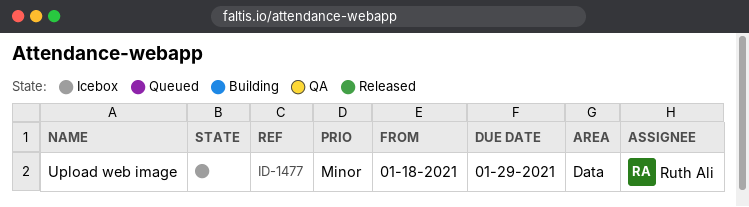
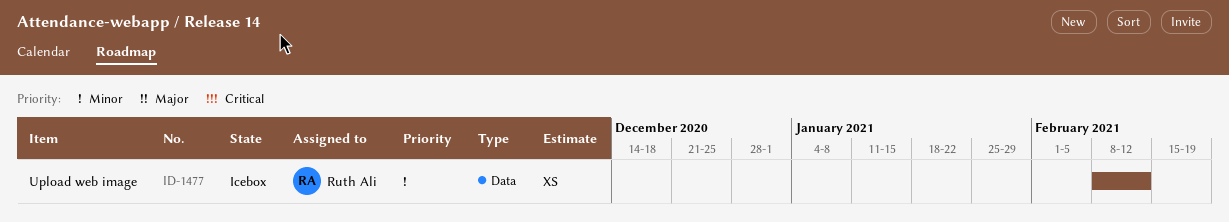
ID-1477, start: Jan 18 -> Feb 8
ID-1477, due: Jan 29 -> Feb 12

